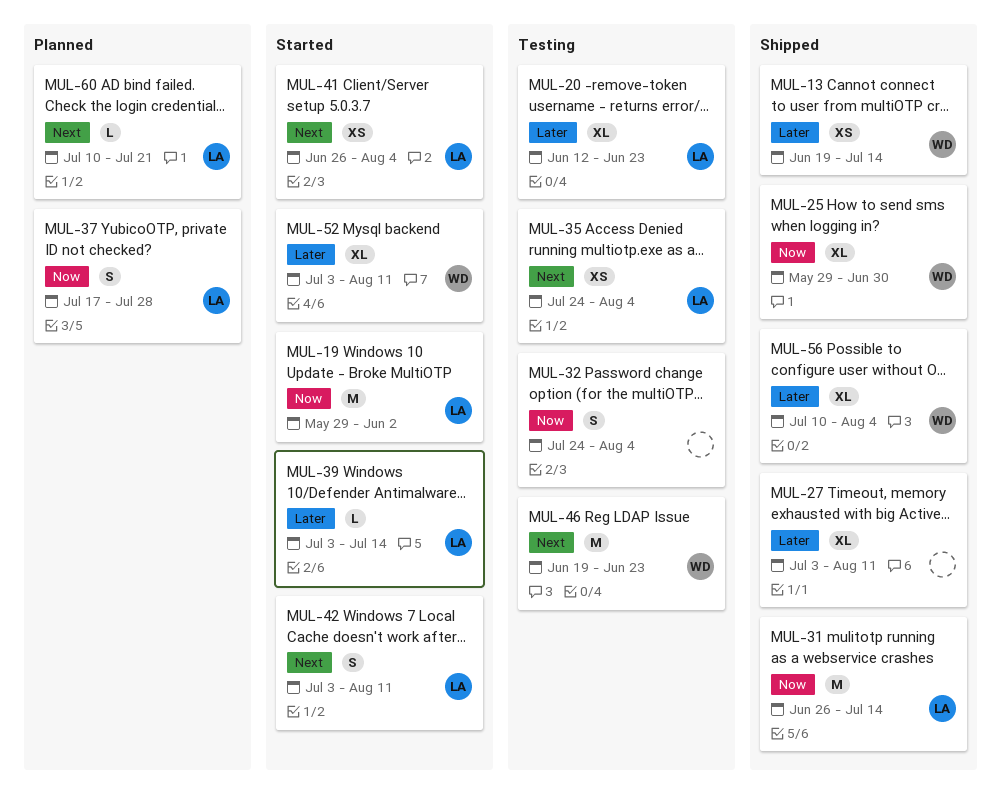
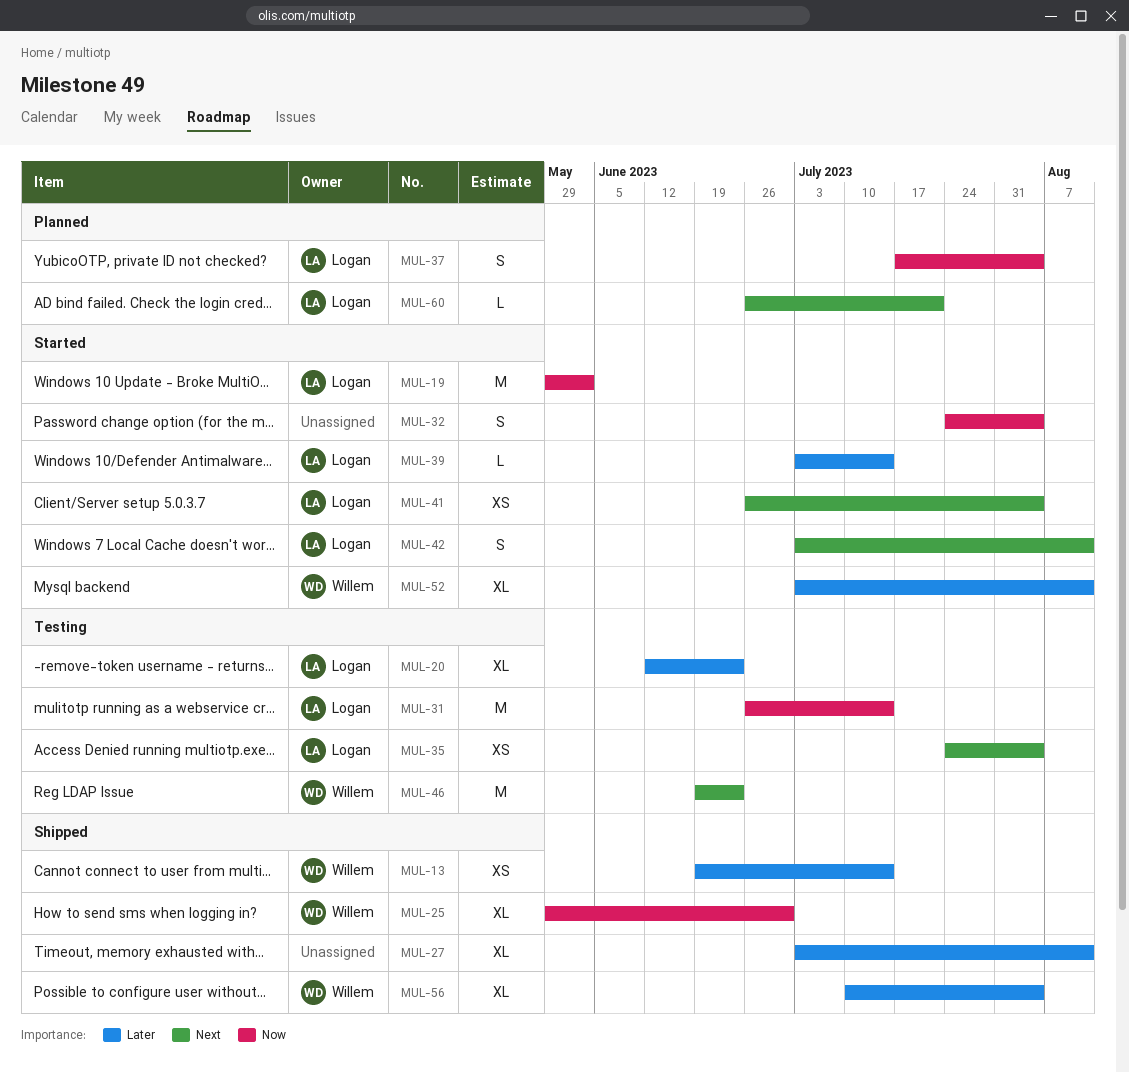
MUL-31, status: Shipped -> Testing
MUL-32, status: Testing -> Started
MUL-37, due: Jul 28 -> Aug 4
MUL-60, start: Jul 10 -> Jun 26

